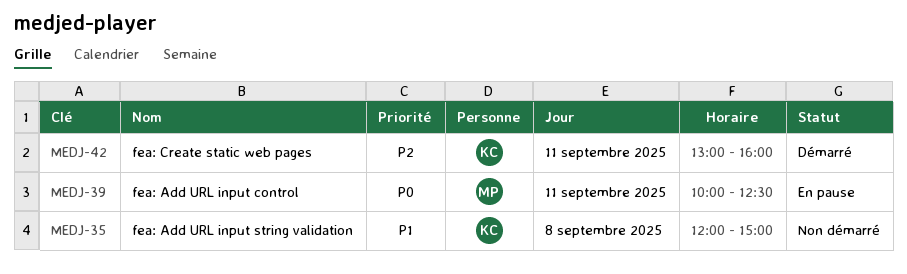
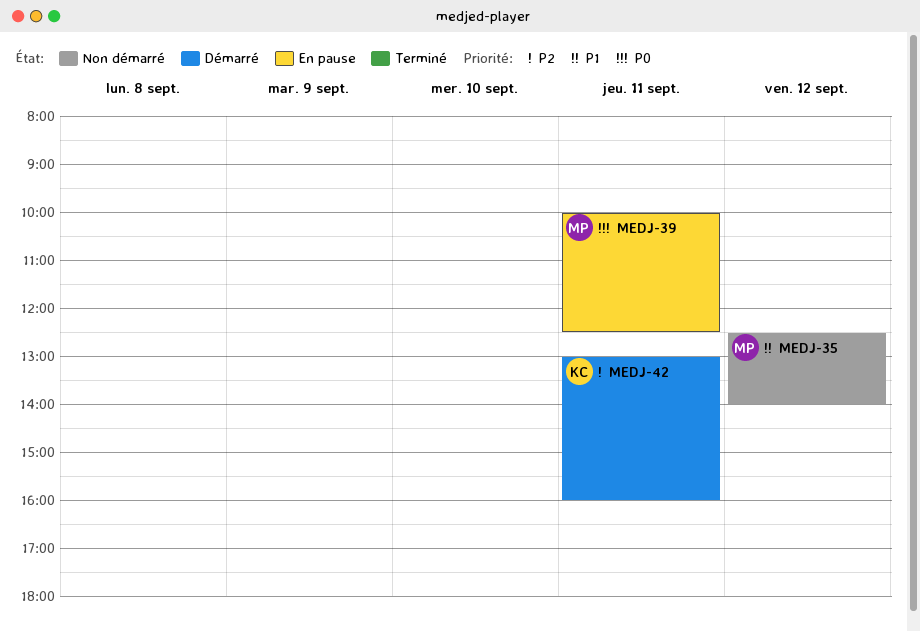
MEDJ-35, owner: KC -> MP
MEDJ-35, day: Sep 8 -> Sep 12
MEDJ-35, begins: 12:00 -> 12:30
MEDJ-35, ends: 15:00 -> 14:00

